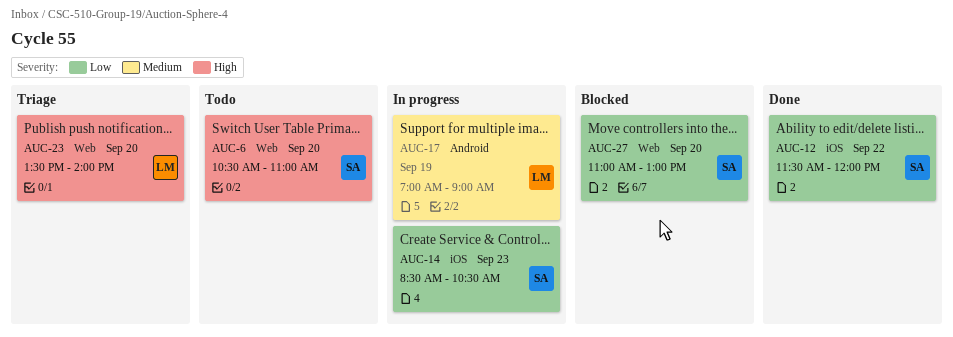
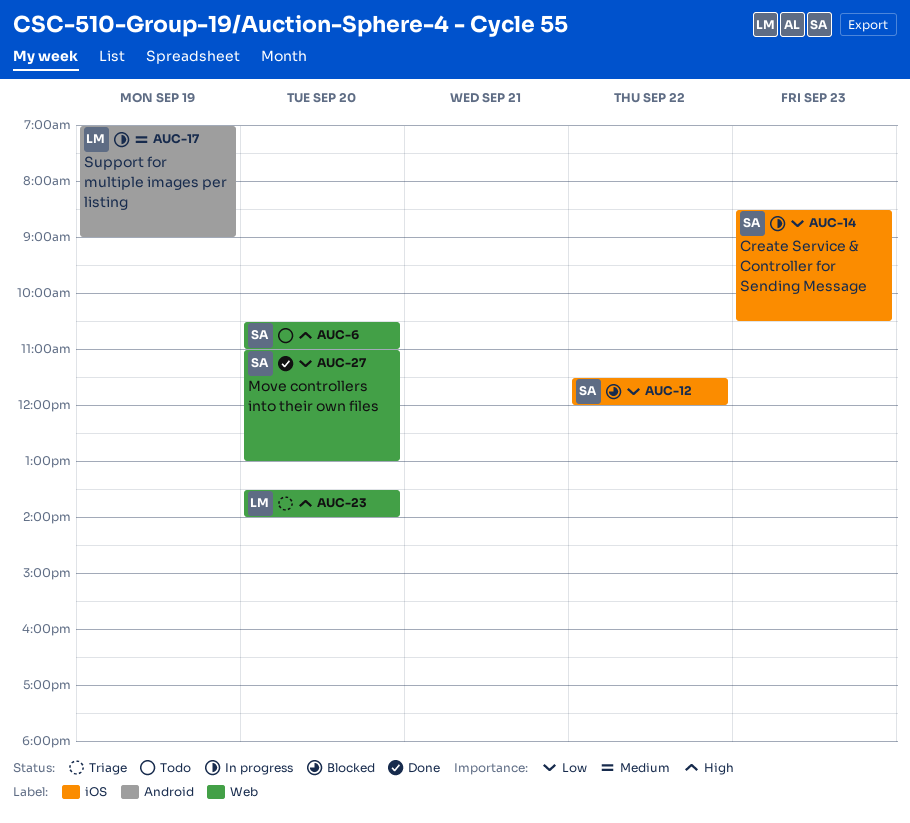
AUC-12, status: Done -> Blocked
AUC-27, status: Blocked -> Done

